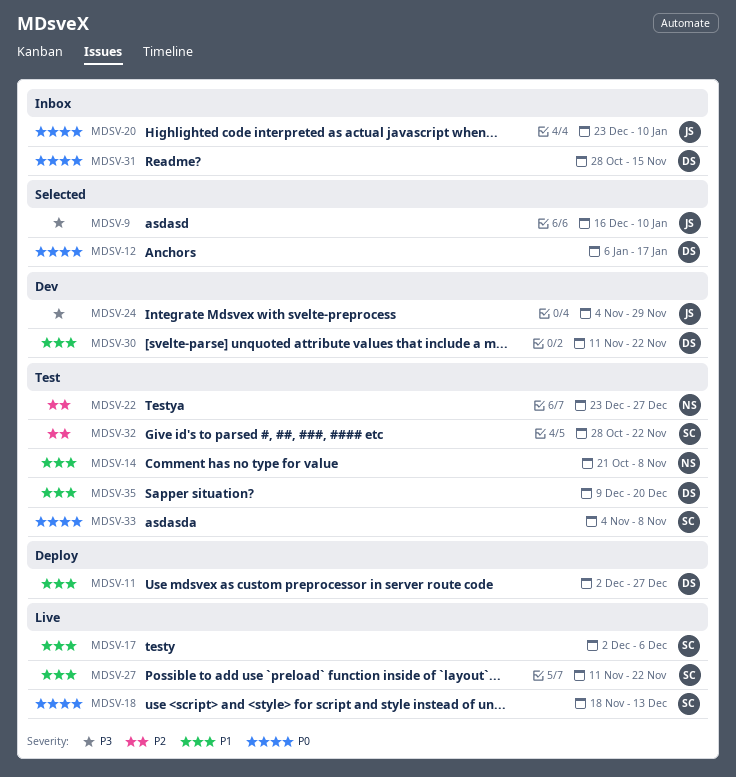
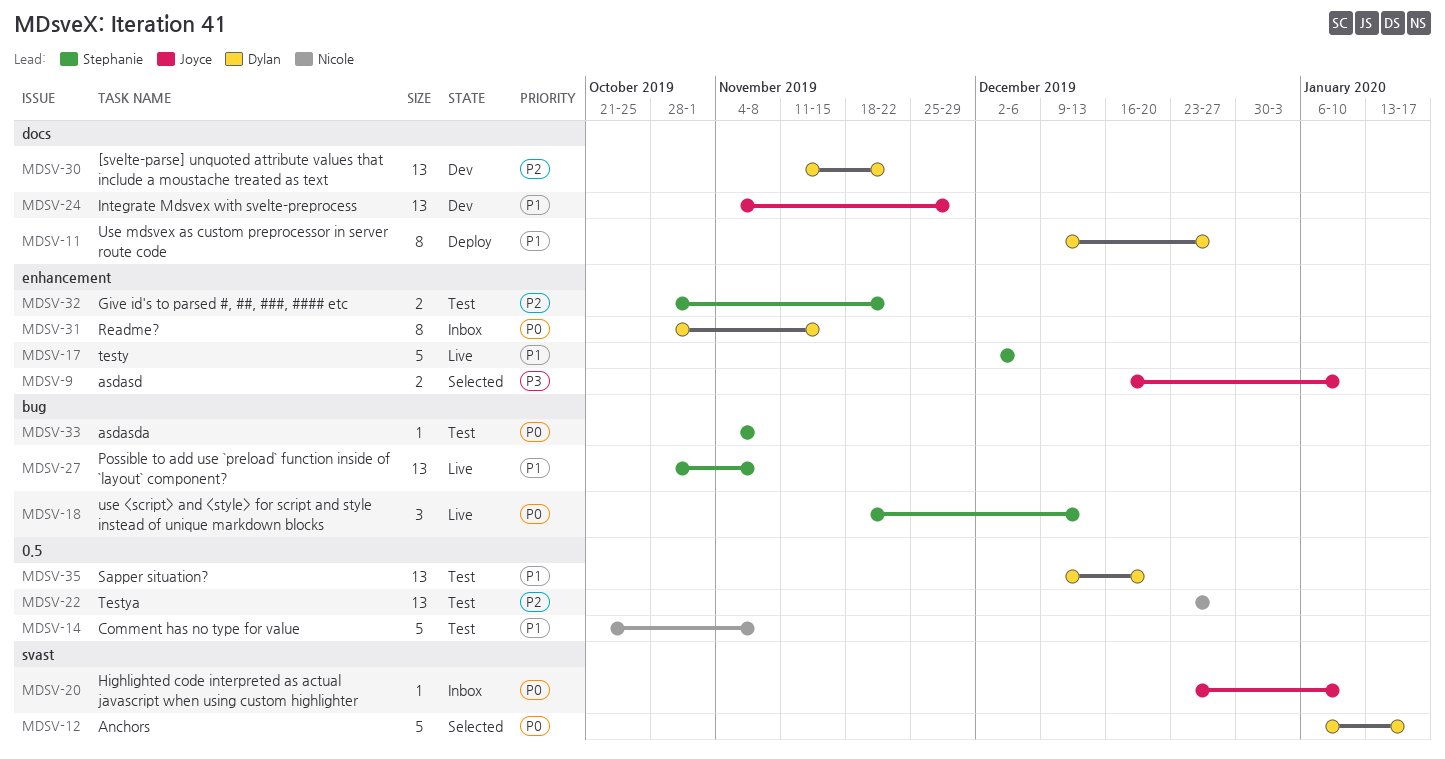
MDSV-11, start: Dec 2 -> Dec 9
MDSV-24, priority: P3 -> P1
MDSV-27, start: Nov 11 -> Oct 28
MDSV-27, due: Nov 22 -> Nov 8
MDSV-30, priority: P1 -> P2

